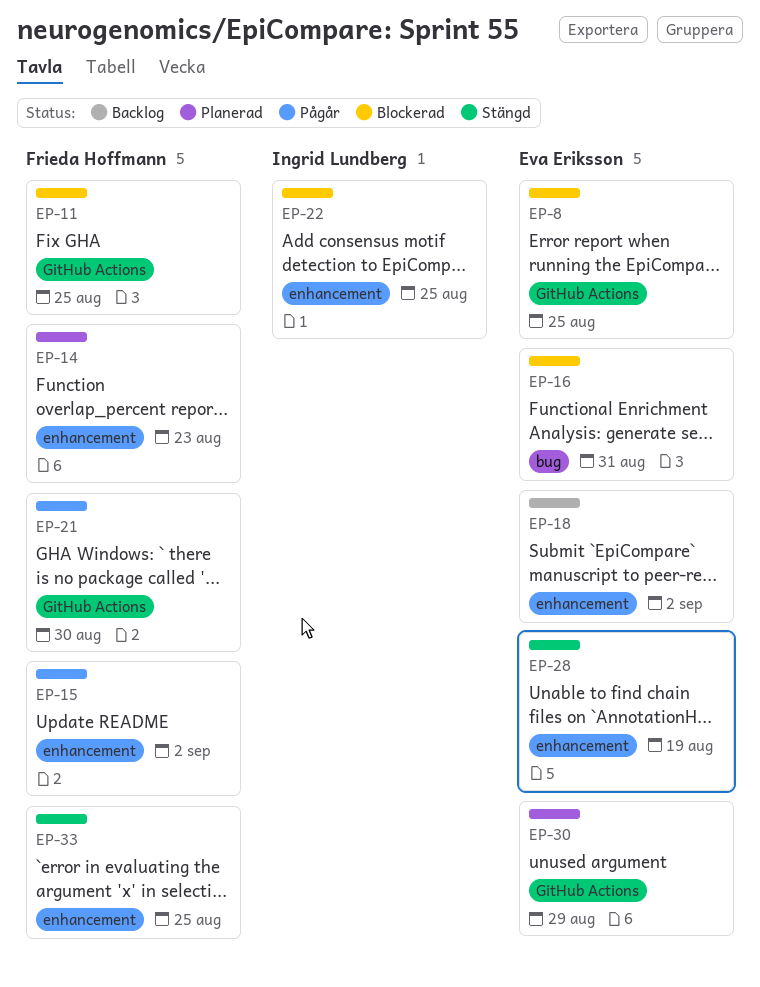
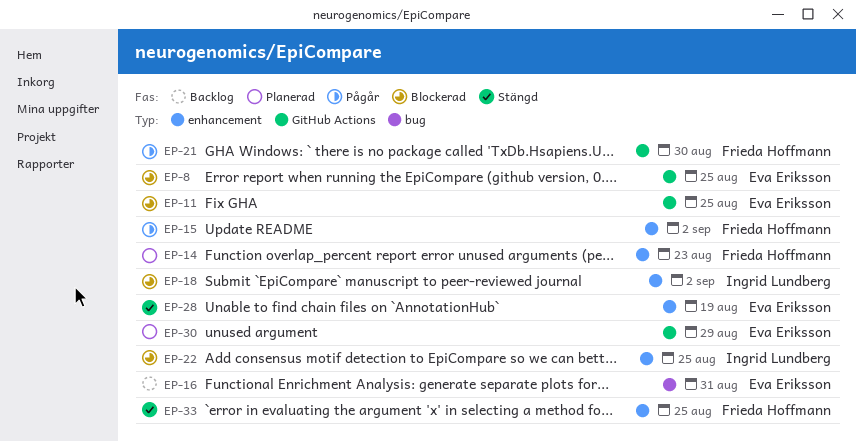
EP-11, owner: Frieda Hoffmann -> Eva Eriksson
EP-16, status: Blockerad -> Backlog
EP-18, status: Backlog -> Blockerad
EP-18, owner: Eva Eriksson -> Ingrid Lundberg

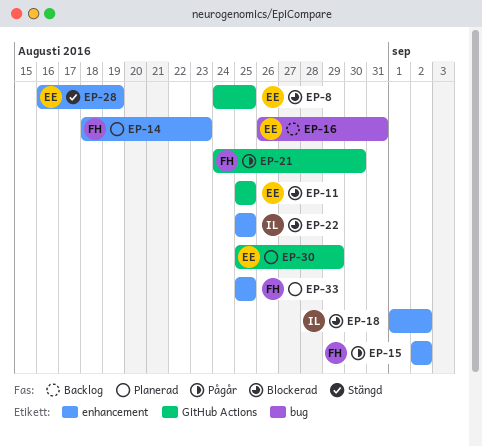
EP-33, status: Stängd -> Planerad

